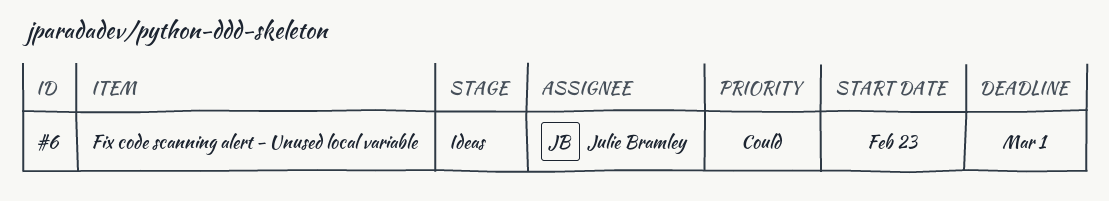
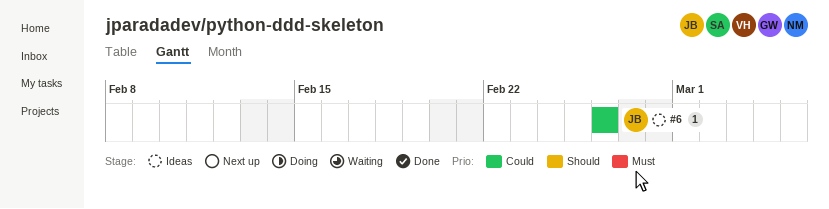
#6, start: Feb 23 -> Feb 26
#6, due: Mar 1 -> Feb 26

